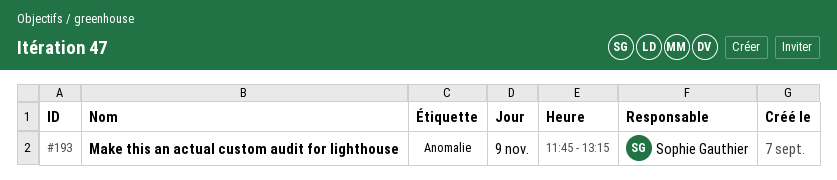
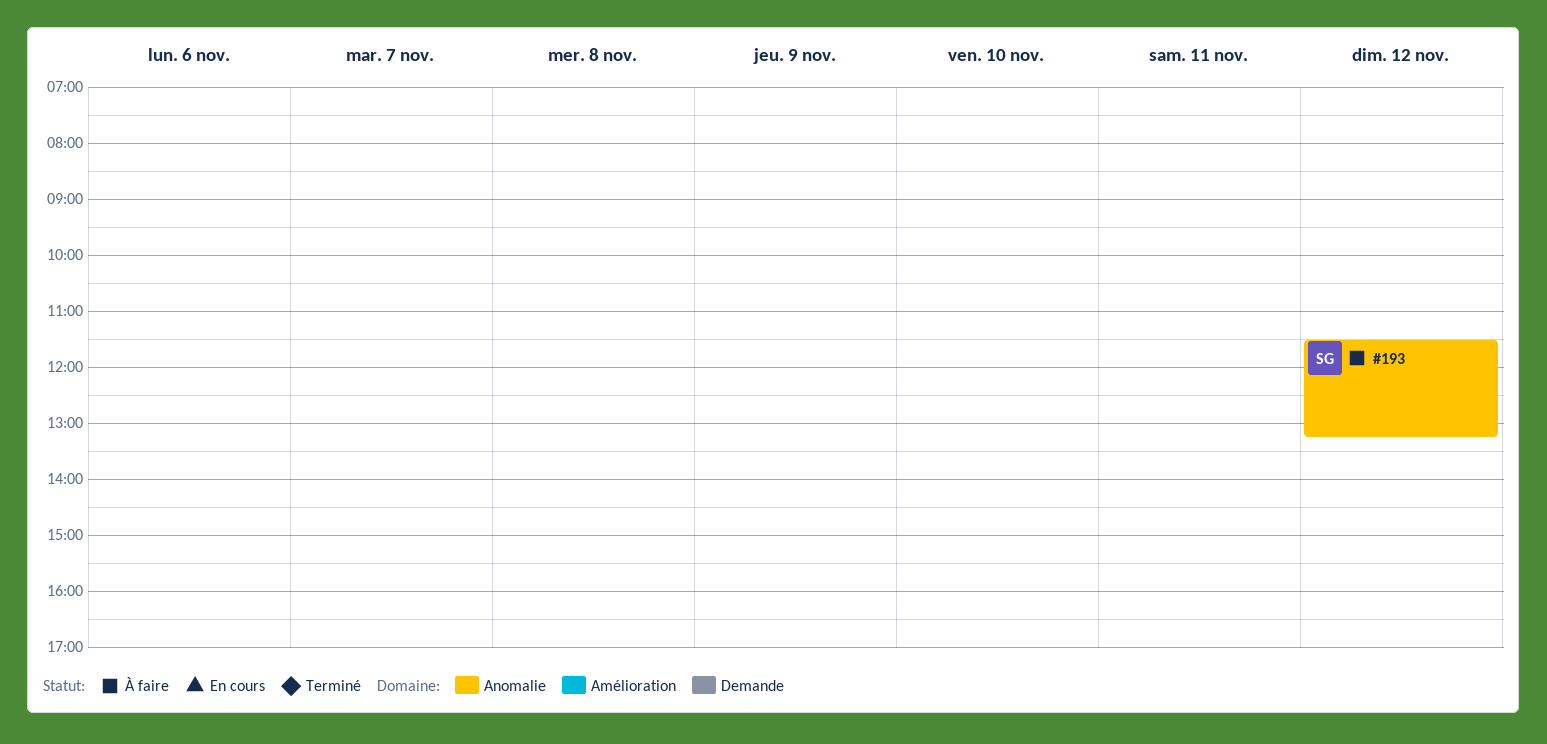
#193, day: Nov 9 -> Nov 12
#193, begins: 11:45 -> 11:30

